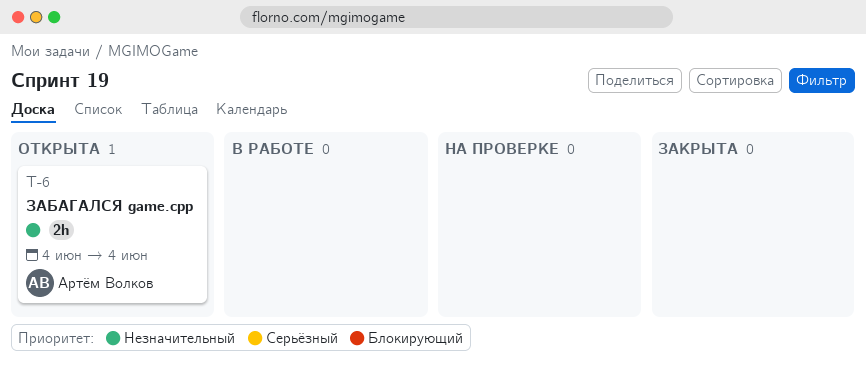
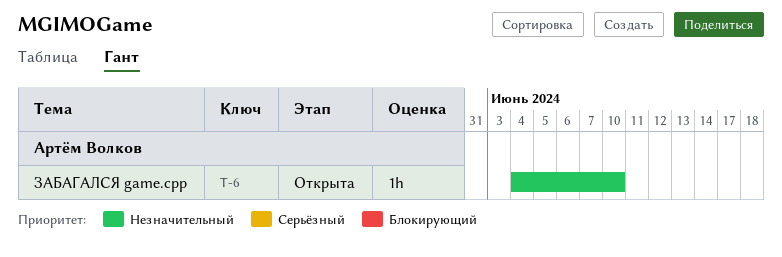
T-6, estimate: 2h -> 1h
T-6, due: Jun 4 -> Jun 10

